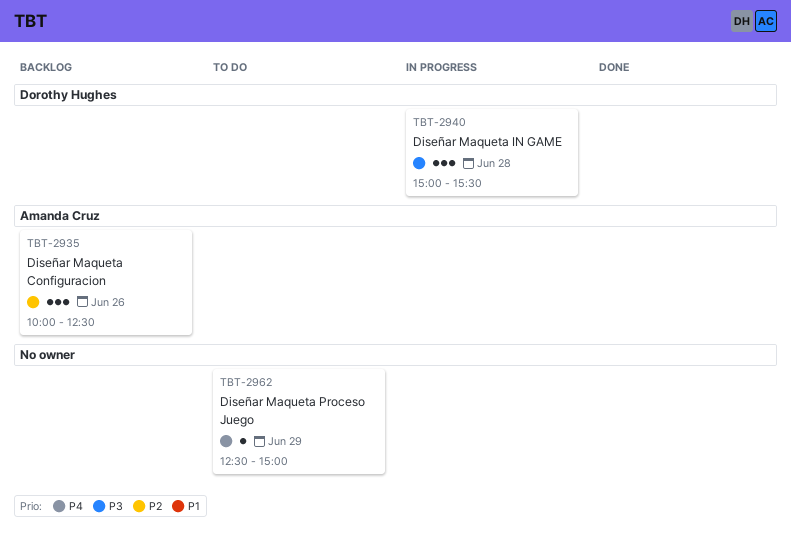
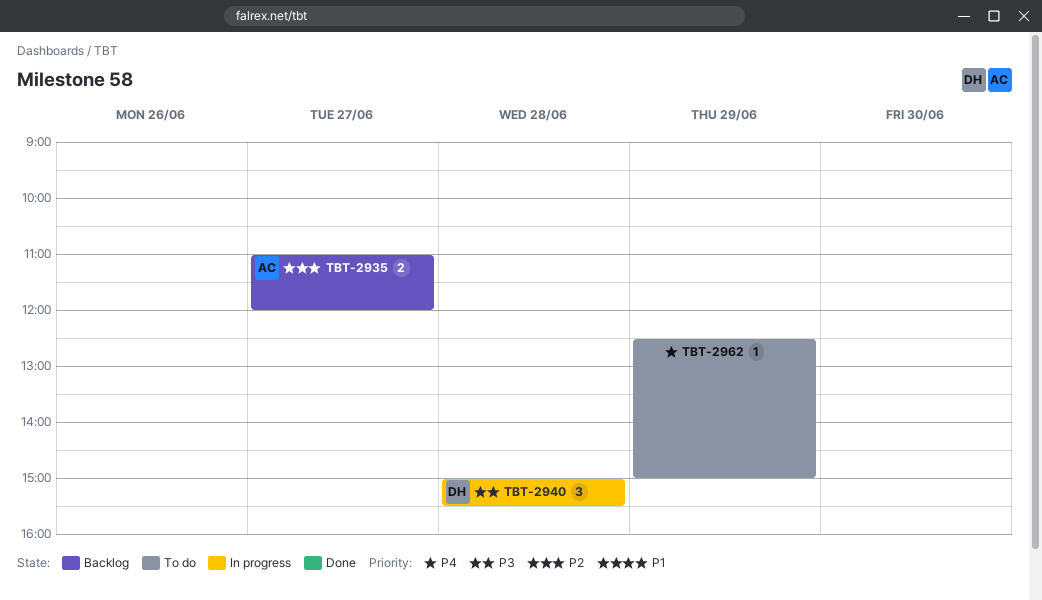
TBT-2935, estimate: 3 -> 2
TBT-2935, day: Jun 26 -> Jun 27
TBT-2935, begins: 10:00 -> 11:00
TBT-2935, ends: 12:30 -> 12:00

